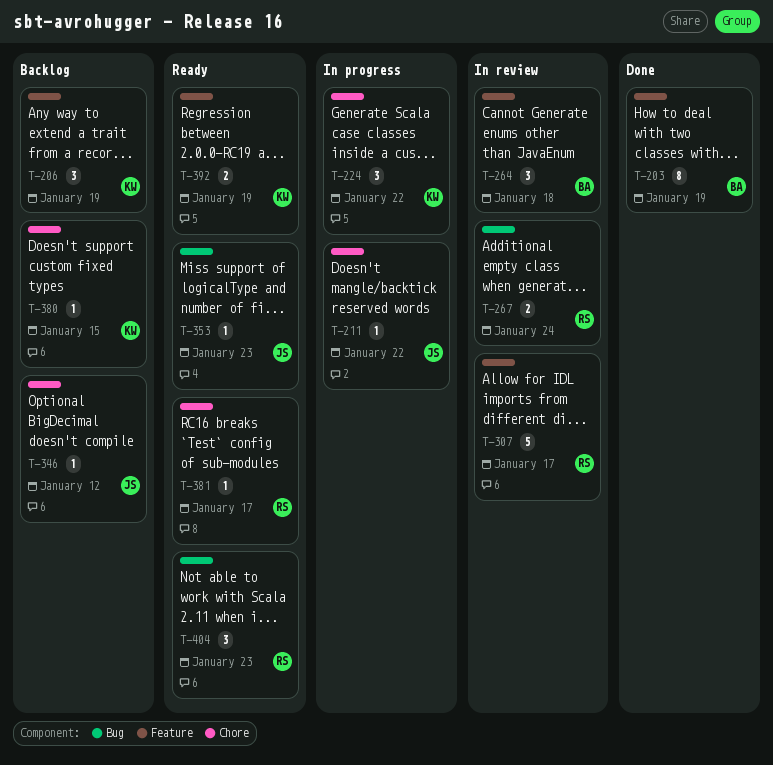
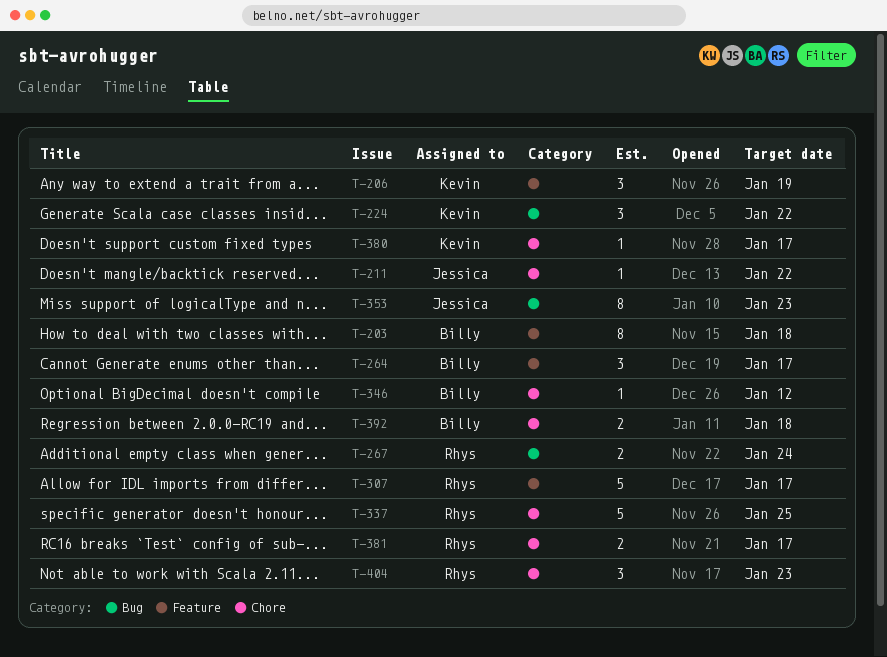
T-203, due: Jan 19 -> Jan 18
T-224, label: Chore -> Bug
T-264, due: Jan 18 -> Jan 17
T-337: none -> present
T-346, owner: Jessica -> Billy
T-353, estimate: 1 -> 8
T-380, due: Jan 15 -> Jan 17
T-381, estimate: 1 -> 2
T-392, owner: Kevin -> Billy
T-392, label: Feature -> Chore
T-392, due: Jan 19 -> Jan 18
T-404, label: Bug -> Chore

